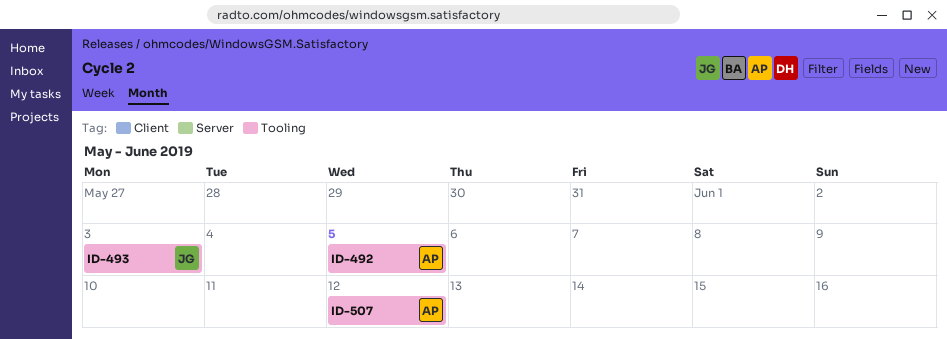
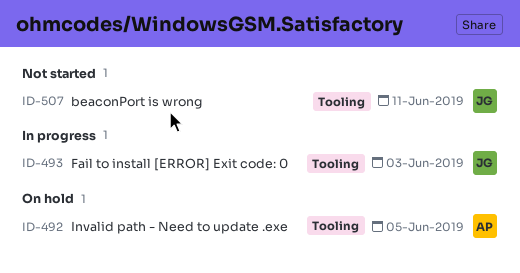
ID-507, owner: AP -> JG
ID-507, due: Jun 12 -> Jun 11

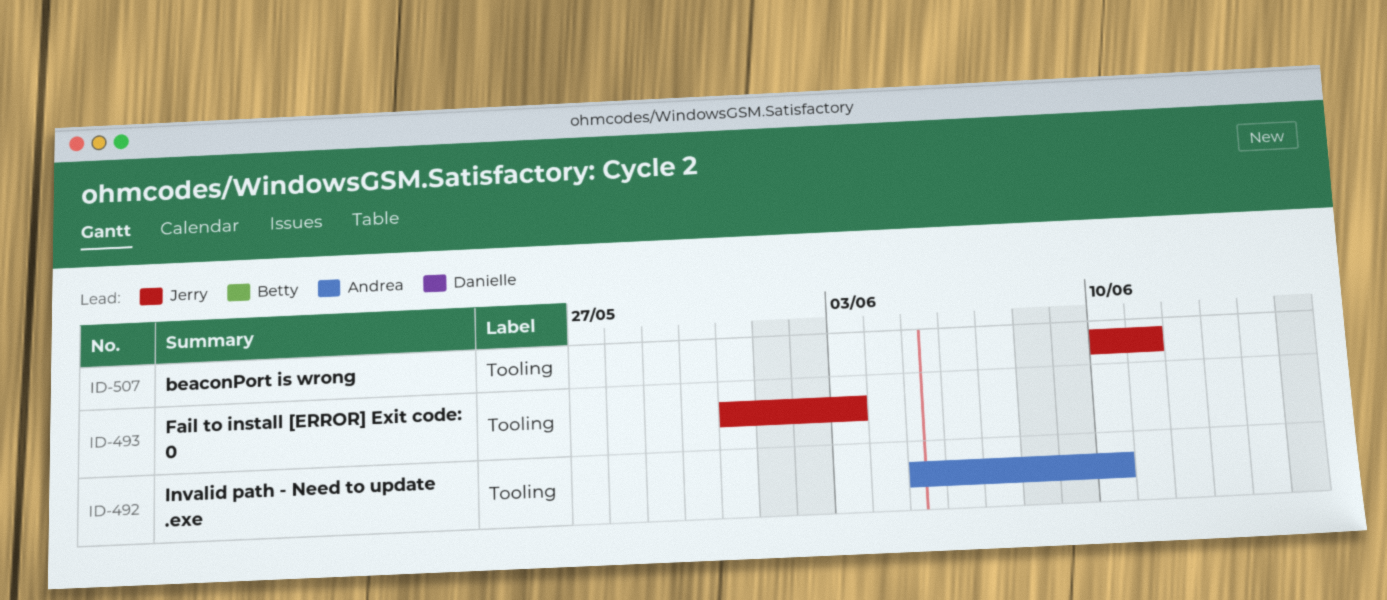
ID-492, due: Jun 5 -> Jun 10

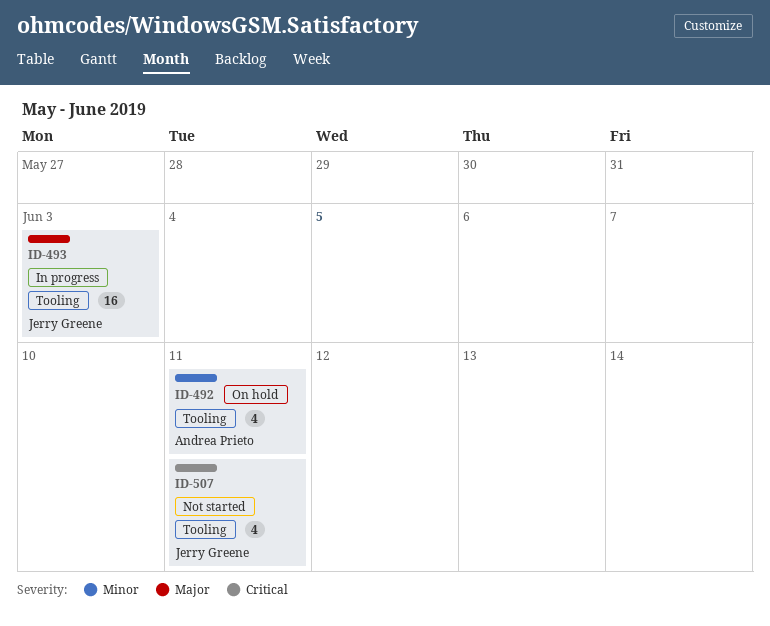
ID-492, due: Jun 10 -> Jun 11

